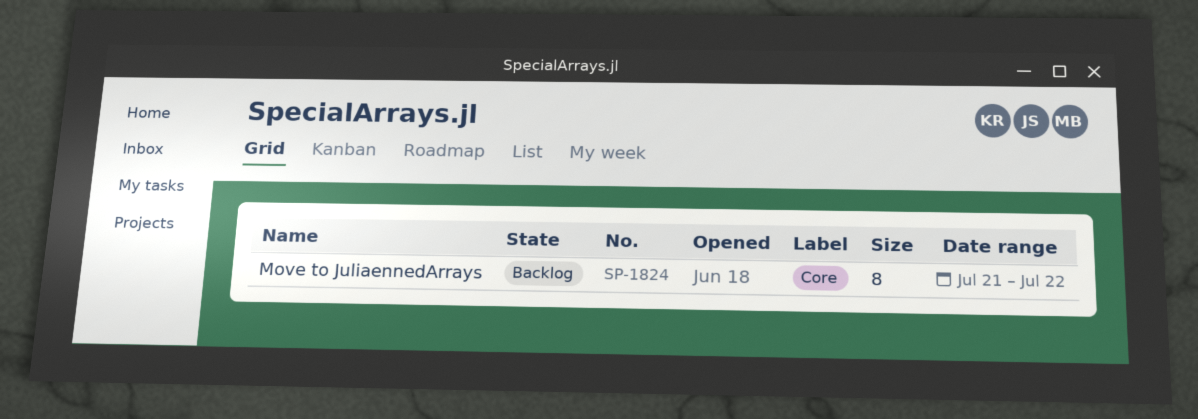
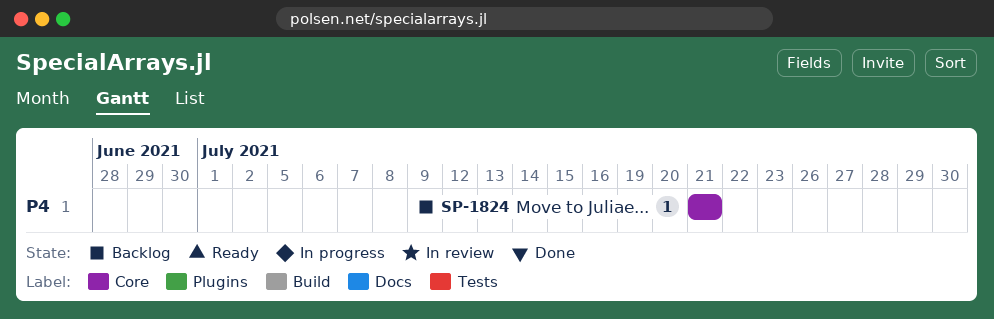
SP-1824, estimate: 8 -> 1
SP-1824, due: Jul 22 -> Jul 21

